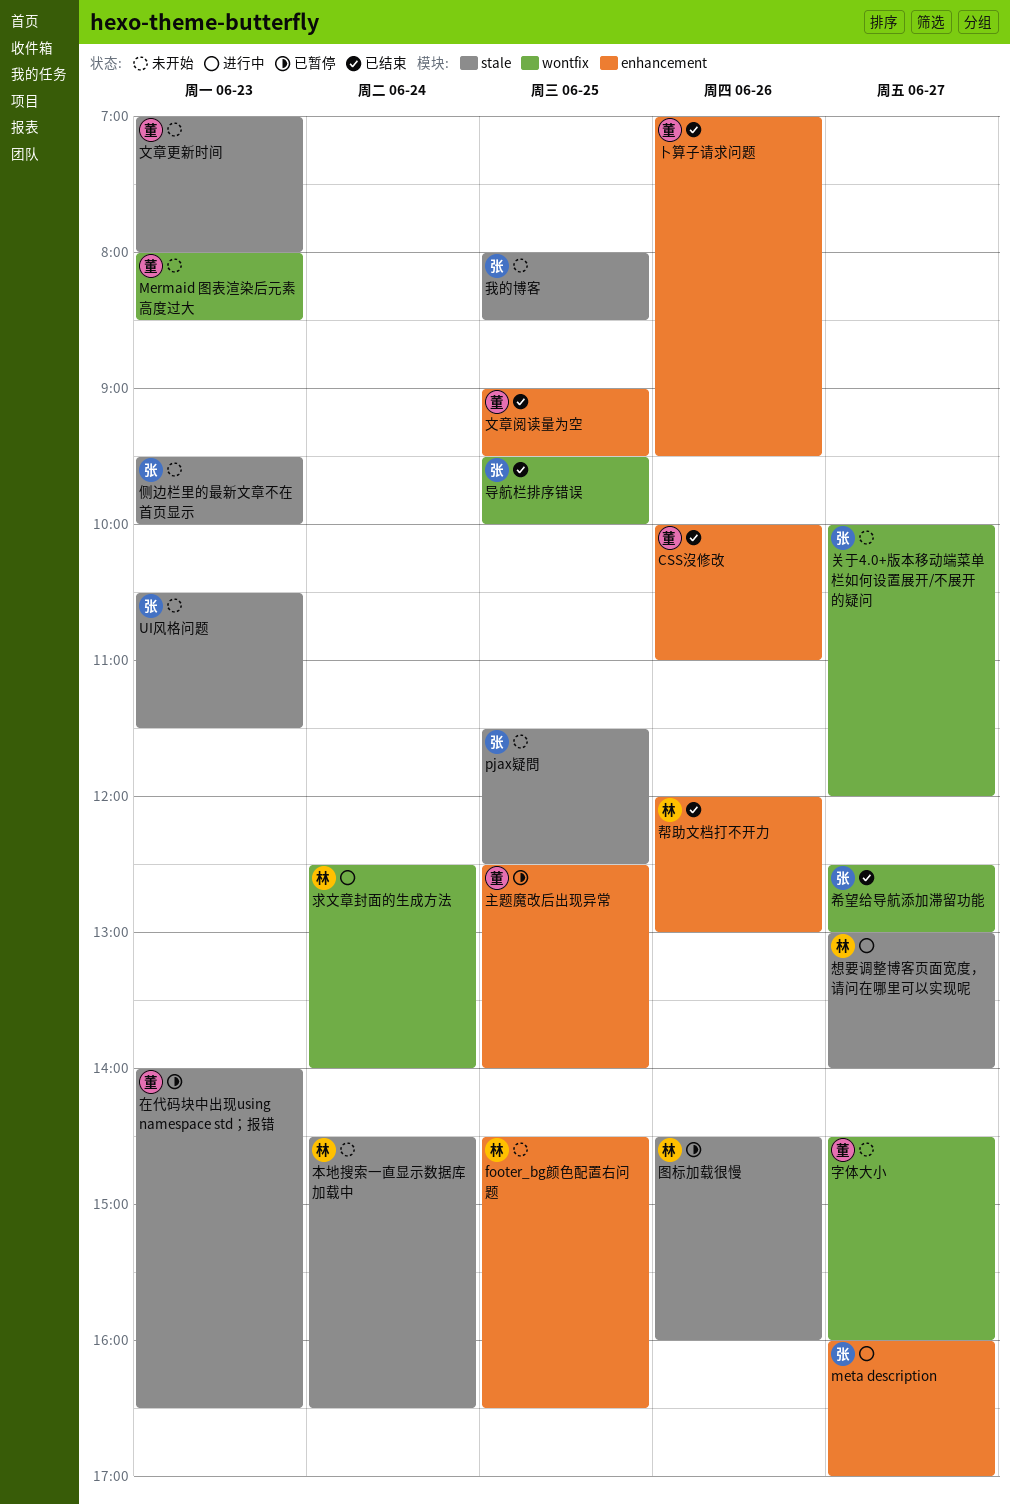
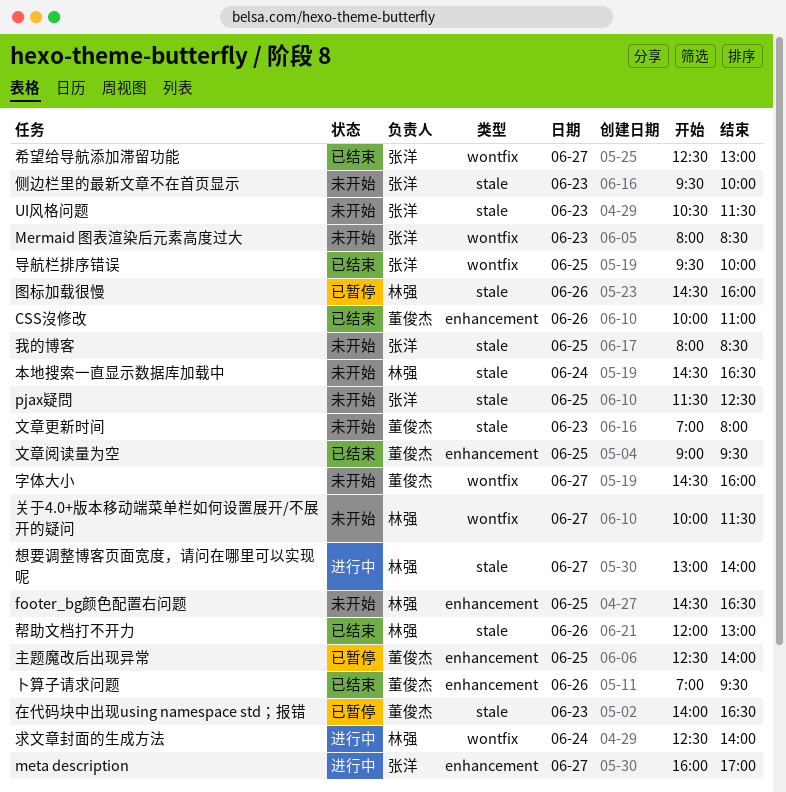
Mermaid 图表渲染后元素高度过大, owner: 董俊杰 -> 张洋
关于4.0+版本移动端菜单栏如何设置展开/不展开的疑问, owner: 张洋 -> 林强
关于4.0+版本移动端菜单栏如何设置展开/不展开的疑问, ends: 12:00 -> 11:30
帮助文档打不开力, label: enhancement -> stale

